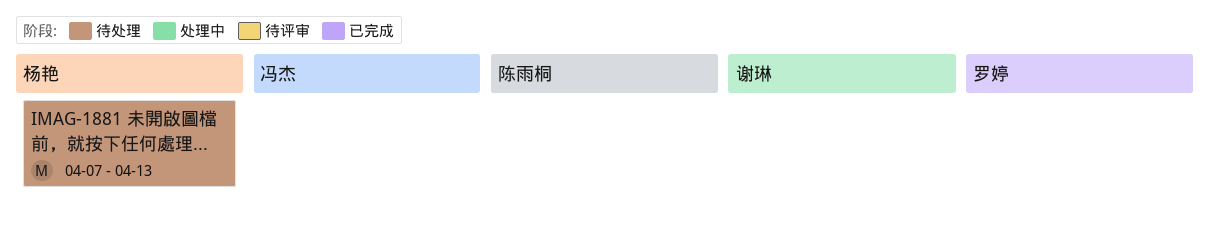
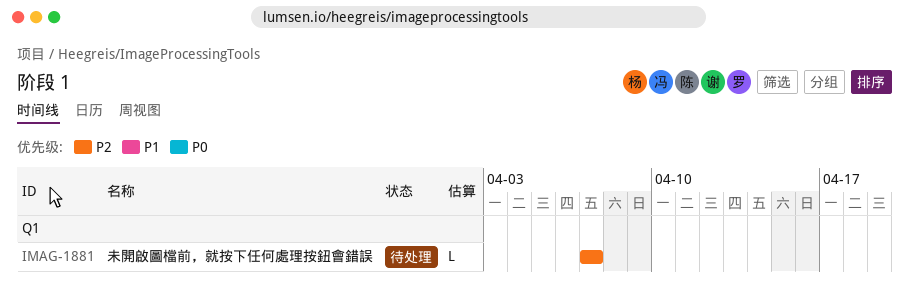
IMAG-1881, estimate: M -> L
IMAG-1881, due: Apr 13 -> Apr 7

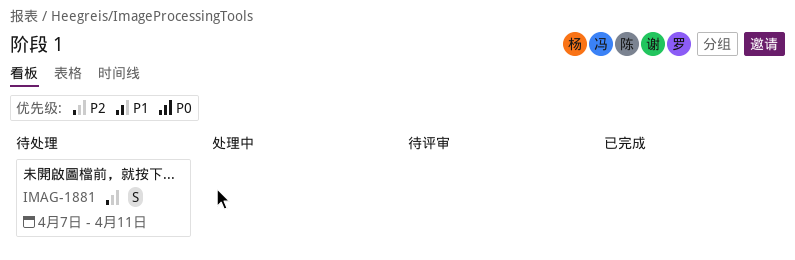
IMAG-1881, estimate: L -> S
IMAG-1881, due: Apr 7 -> Apr 11

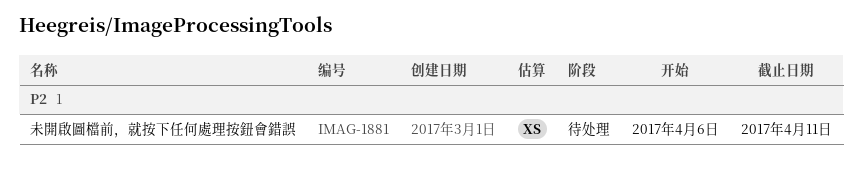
IMAG-1881, estimate: S -> XS
IMAG-1881, start: Apr 7 -> Apr 6

